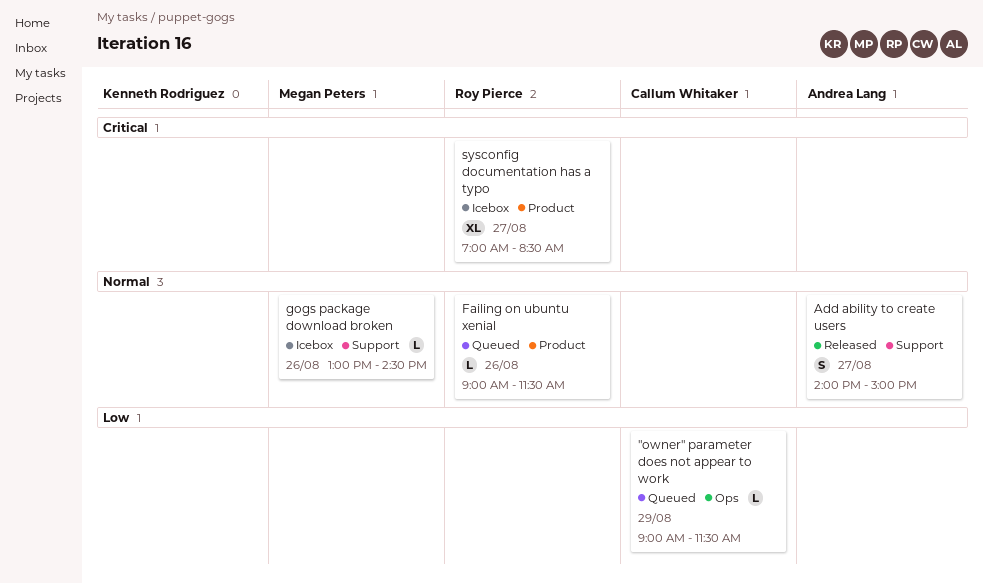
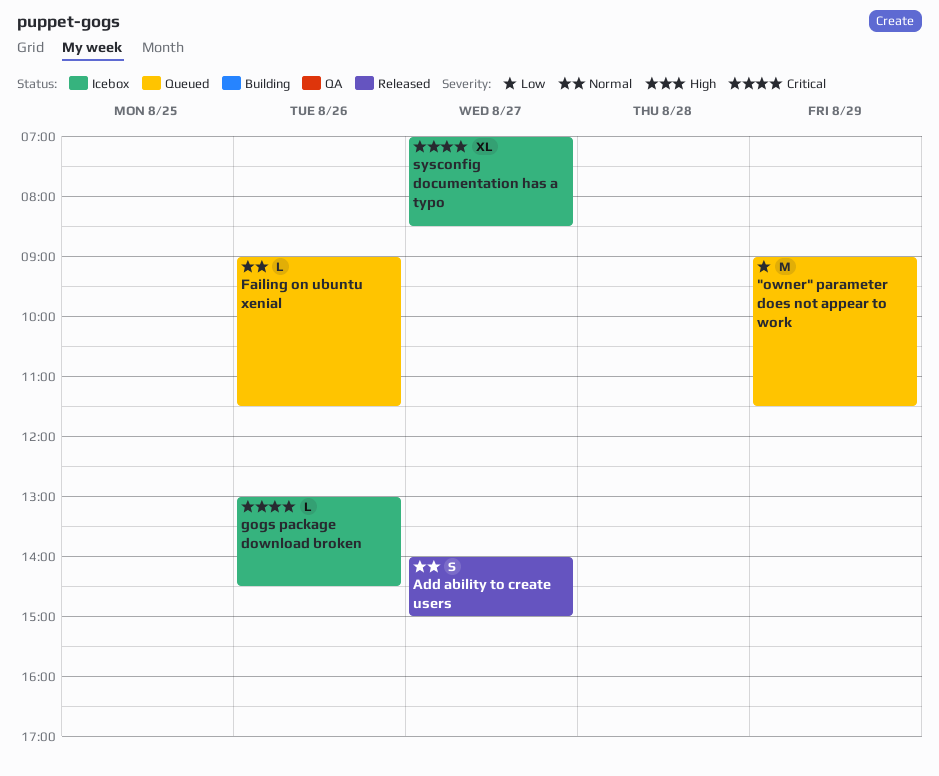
"owner" parameter does not appear to work, estimate: L -> M
gogs package download broken, priority: Normal -> Critical

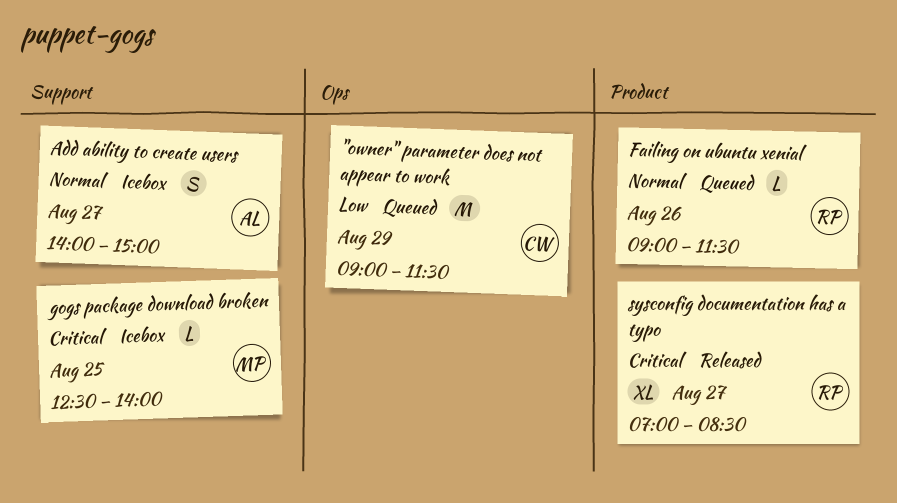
Add ability to create users, status: Released -> Icebox
gogs package download broken, day: Aug 26 -> Aug 25
gogs package download broken, begins: 13:00 -> 12:30
gogs package download broken, ends: 14:30 -> 14:00
sysconfig documentation has a typo, status: Icebox -> Released

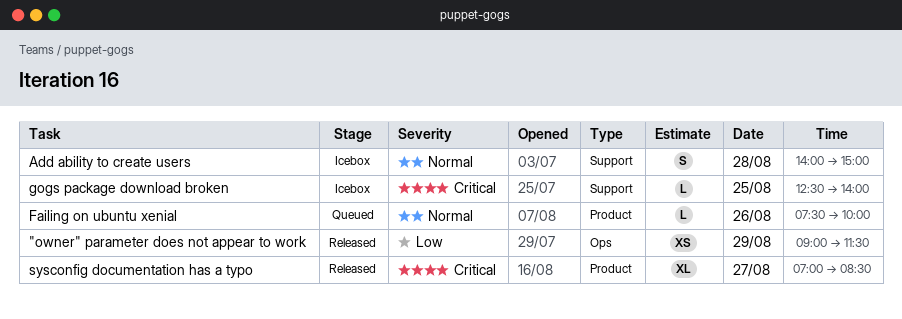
"owner" parameter does not appear to work, status: Queued -> Released
"owner" parameter does not appear to work, estimate: M -> XS
Add ability to create users, day: Aug 27 -> Aug 28
Failing on ubuntu xenial, begins: 09:00 -> 07:30
Failing on ubuntu xenial, ends: 11:30 -> 10:00

